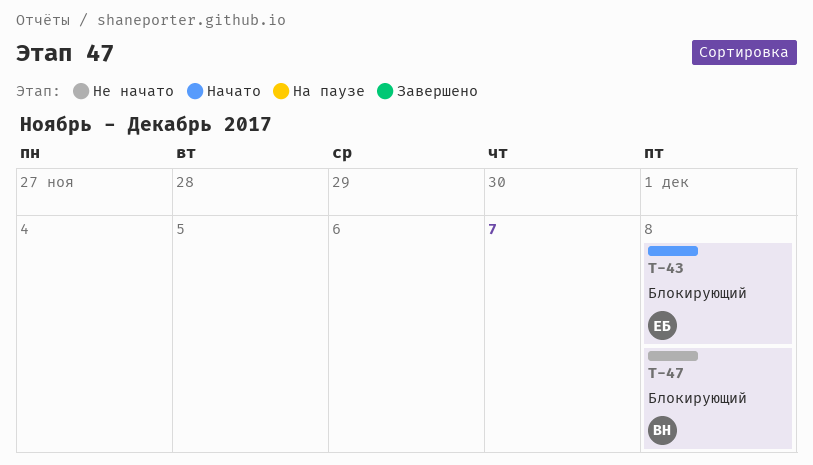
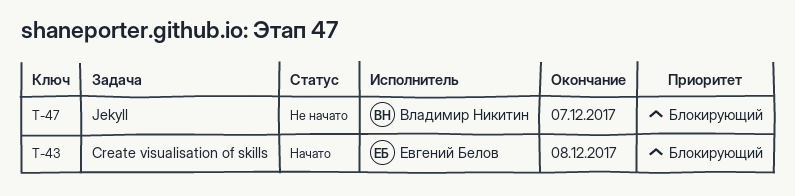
T-47, due: Dec 8 -> Dec 7

